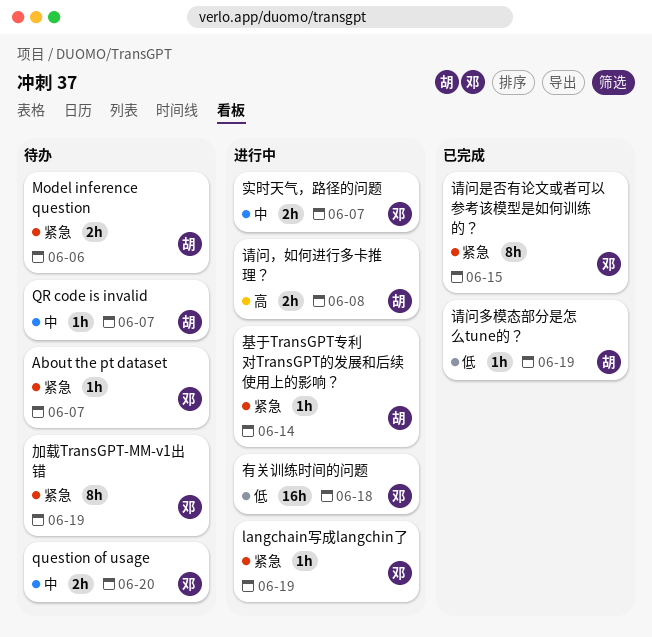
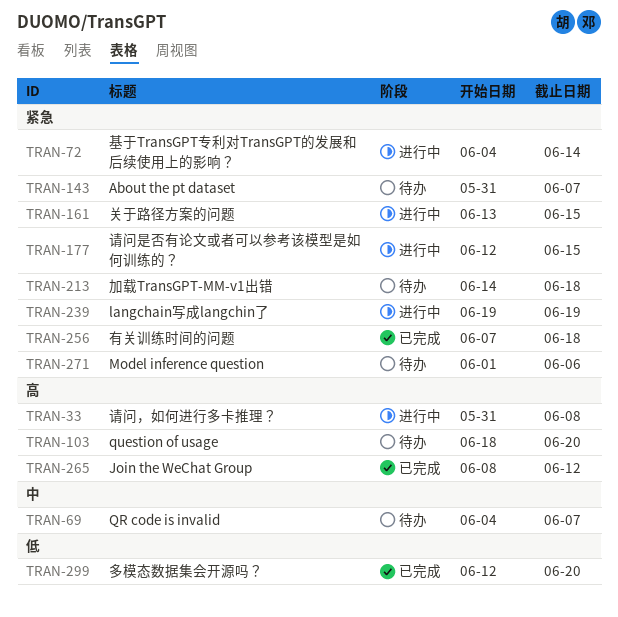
Join the WeChat Group: none -> present
question of usage, priority: 中 -> 高
关于路径方案的问题: none -> present
加载TransGPT-MM-v1出错, due: Jun 19 -> Jun 18
多模态数据集会开源吗？: none -> present
实时天气，路径的问题: present -> none
有关训练时间的问题, status: 进行中 -> 已完成
有关训练时间的问题, priority: 低 -> 紧急
请问多模态部分是怎么tune的？: present -> none
请问是否有论文或者可以参考该模型是如何训练的？, status: 已完成 -> 进行中

